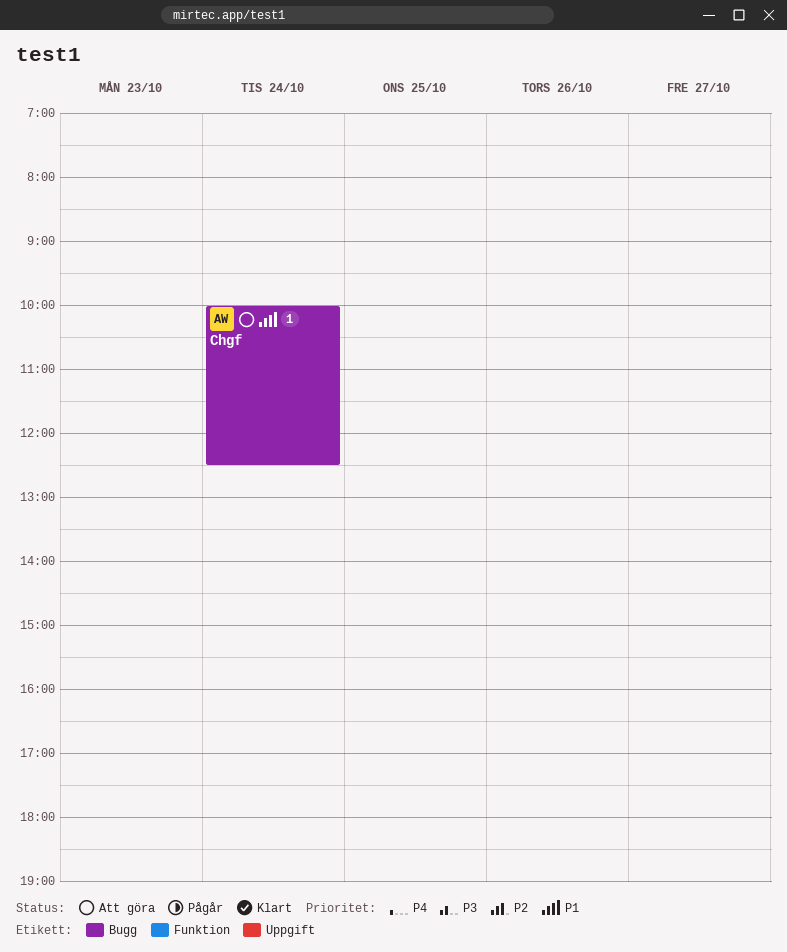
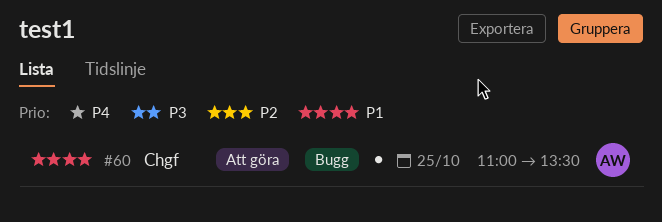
Chgf, day: Oct 24 -> Oct 25
Chgf, begins: 10:00 -> 11:00
Chgf, ends: 12:30 -> 13:30

